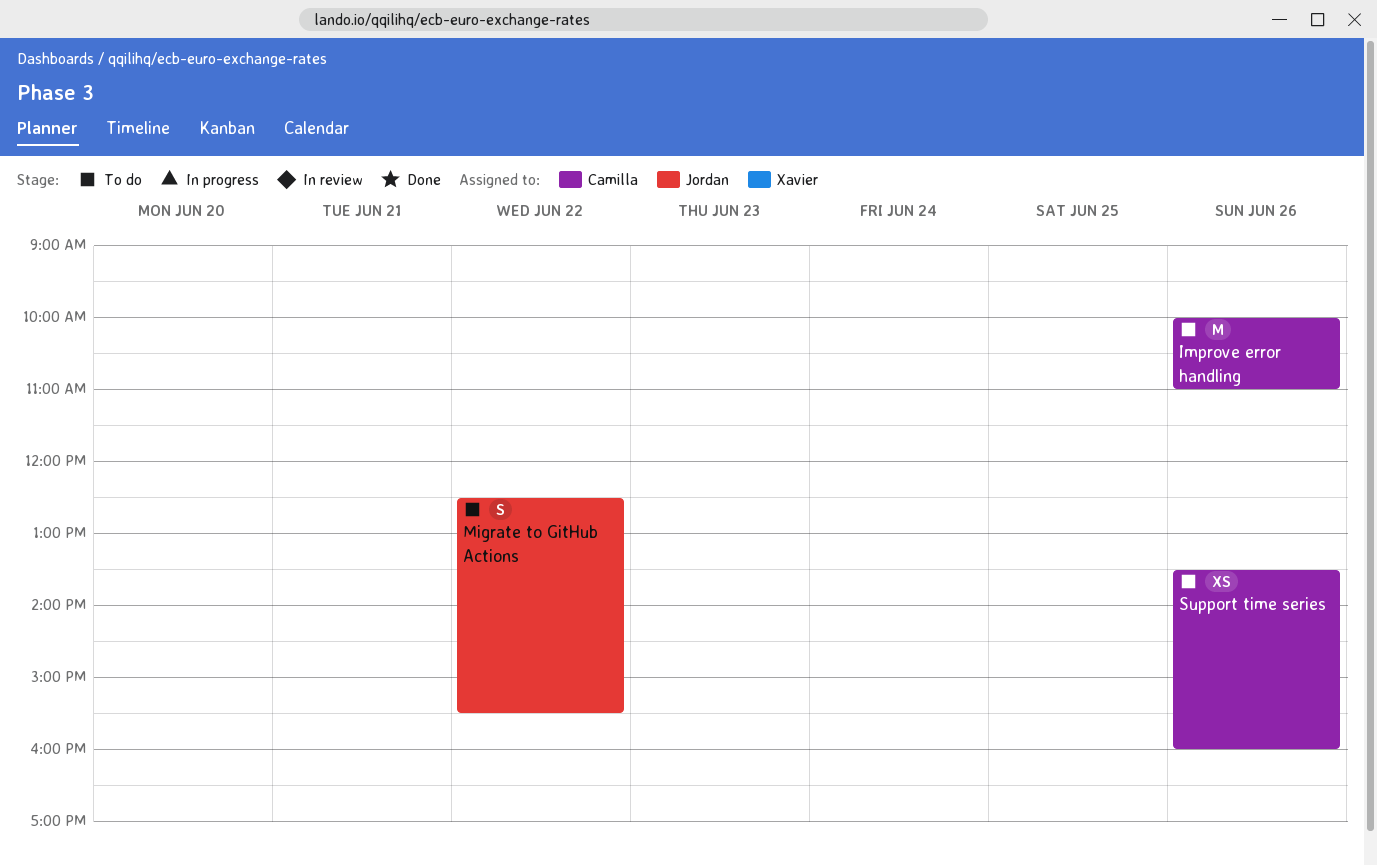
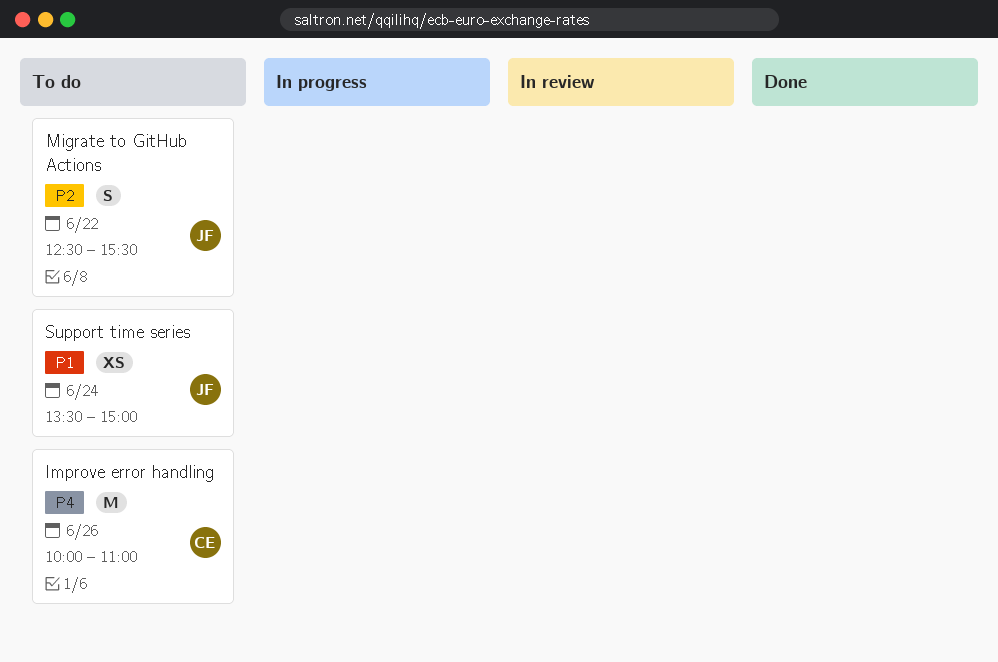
Support time series, owner: Camilla -> Jordan
Support time series, day: Jun 26 -> Jun 24
Support time series, ends: 16:00 -> 15:00

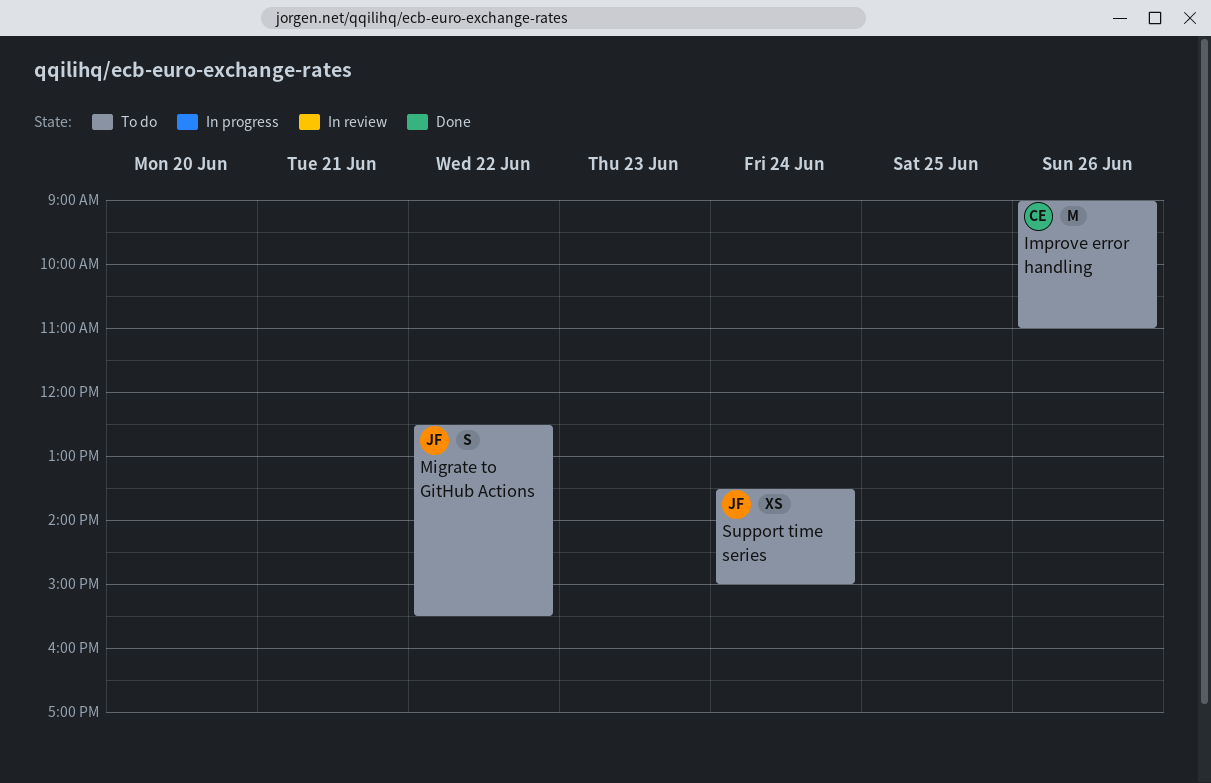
Improve error handling, begins: 10:00 -> 09:00

